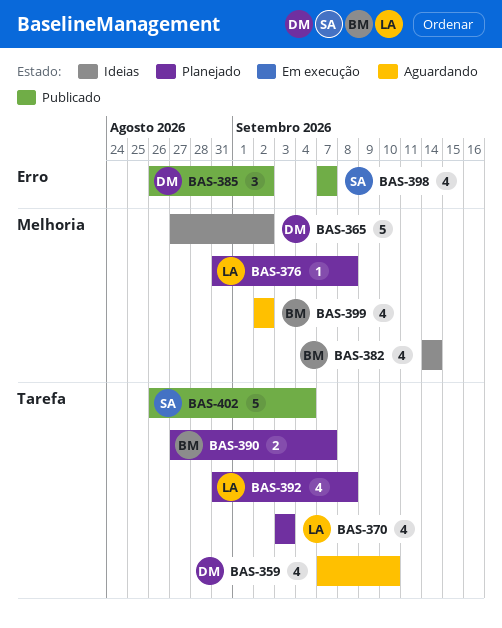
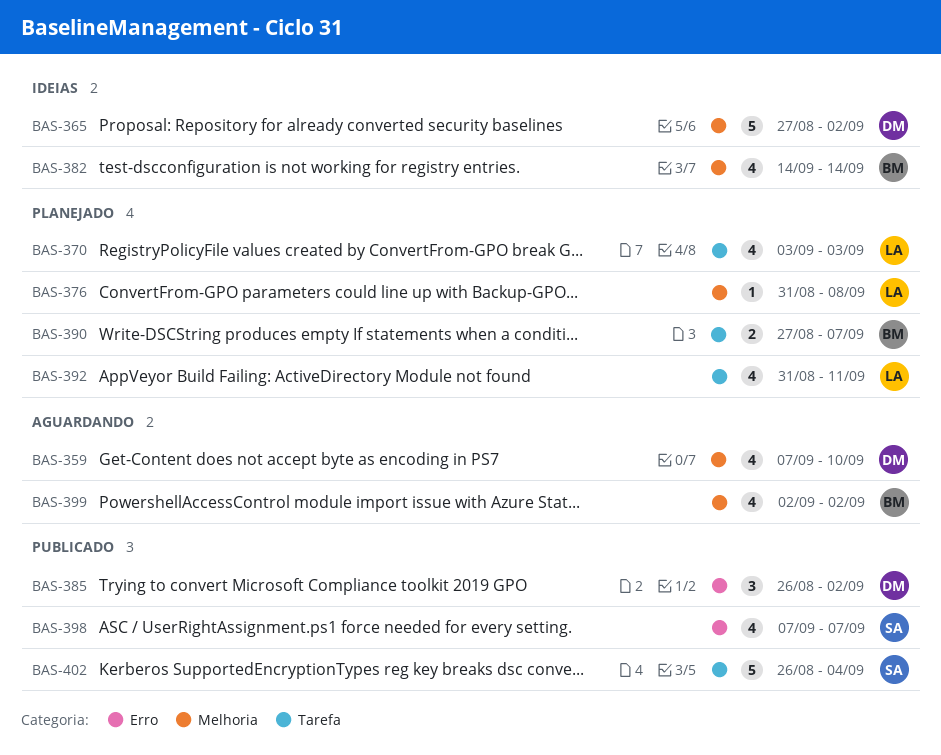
BAS-359, label: Tarefa -> Melhoria
BAS-392, due: Sep 8 -> Sep 11

